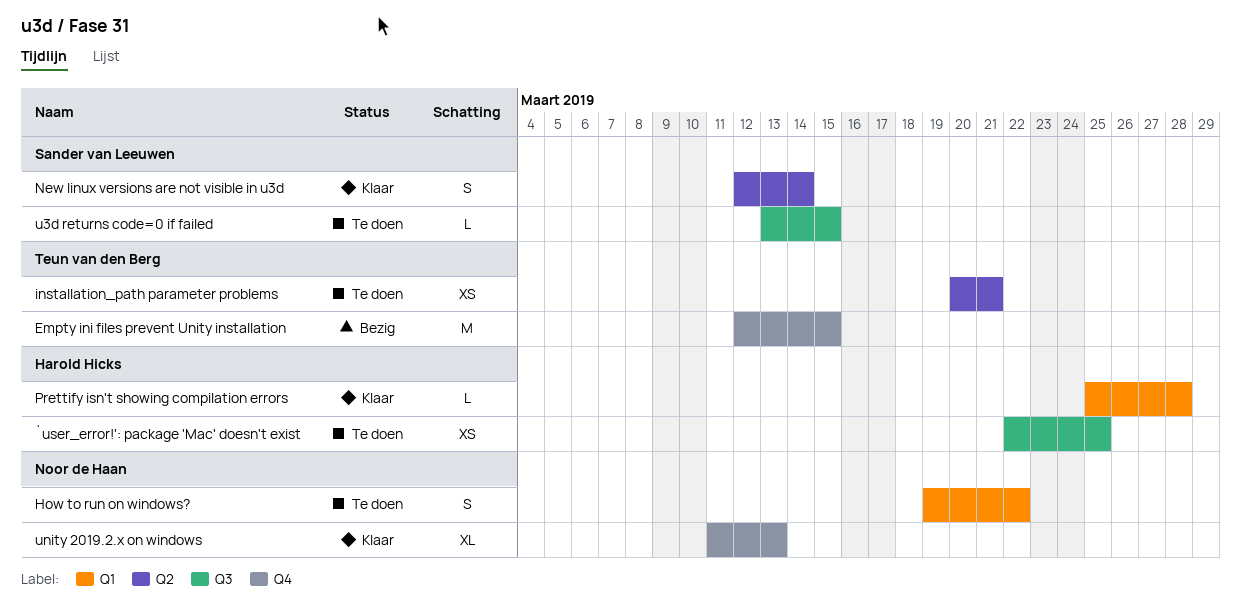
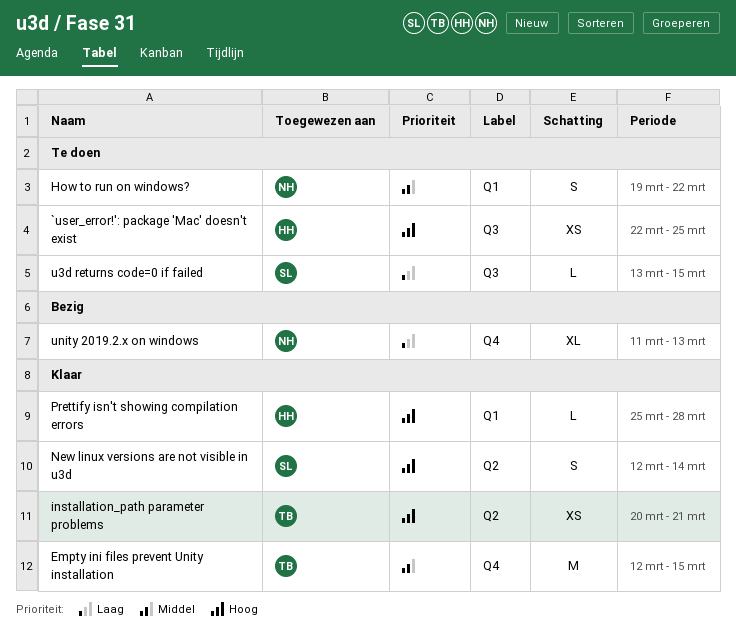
Empty ini files prevent Unity installation, status: Bezig -> Klaar
installation_path parameter problems, status: Te doen -> Klaar
unity 2019.2.x on windows, status: Klaar -> Bezig

